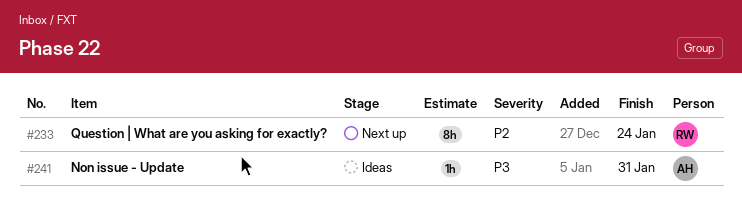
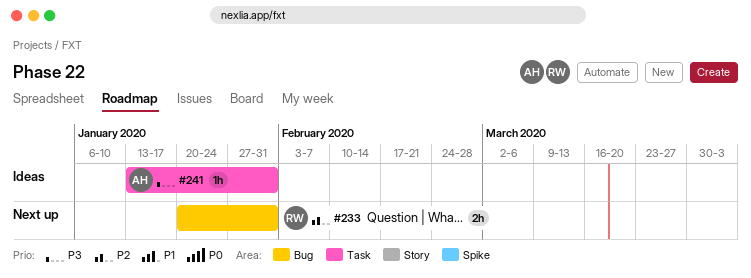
#233, estimate: 8h -> 2h
#233, due: Jan 24 -> Jan 31

